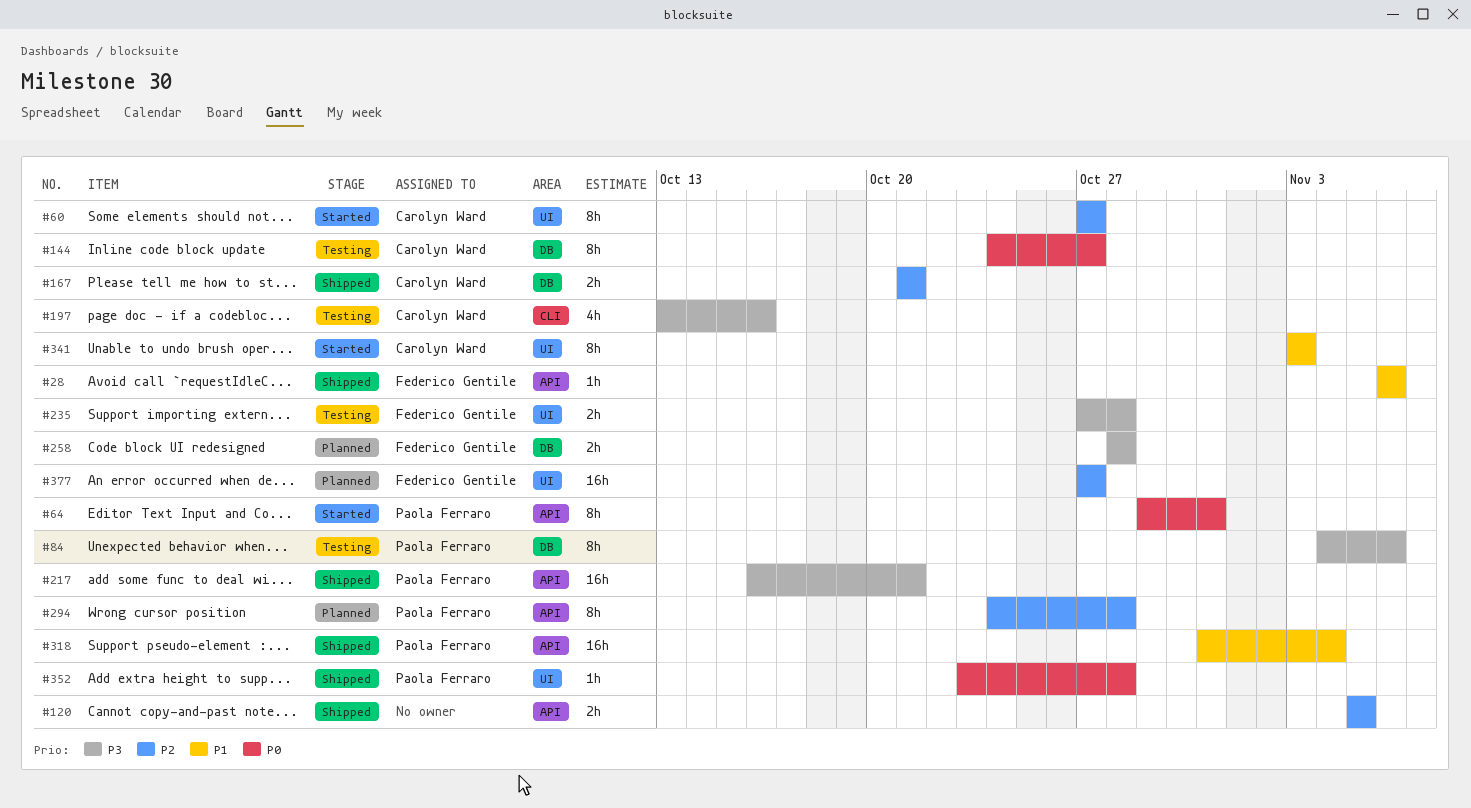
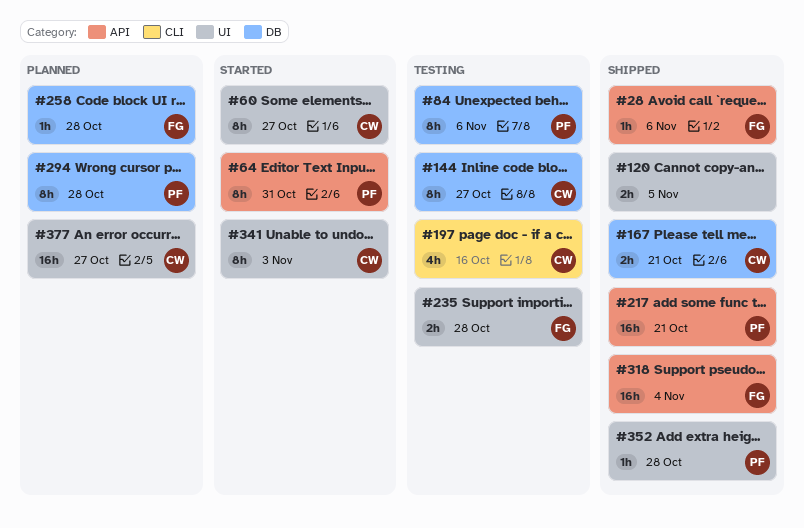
#120, label: API -> UI
#258, estimate: 2h -> 1h
#294, label: API -> DB
#318, owner: Paola Ferraro -> Federico Gentile
#377, owner: Federico Gentile -> Carolyn Ward

